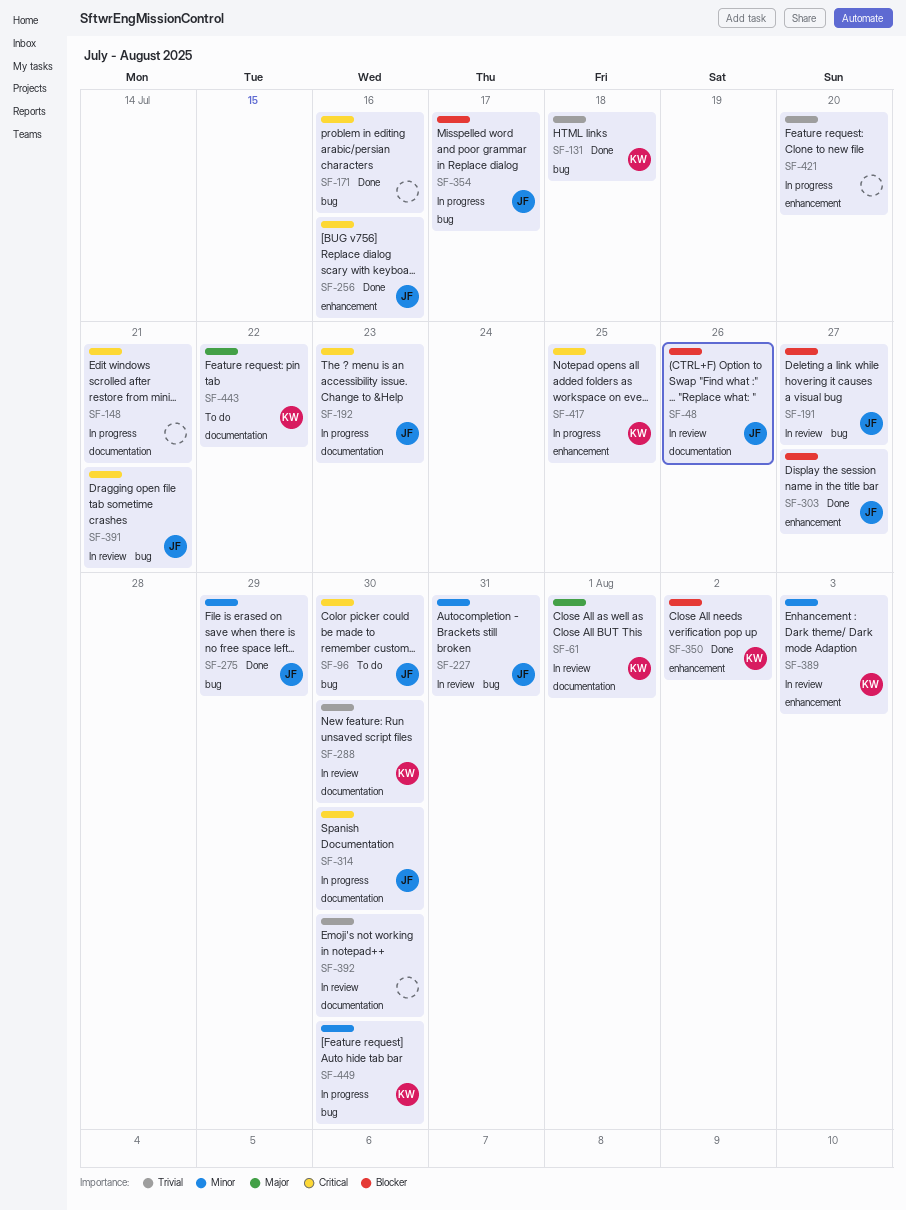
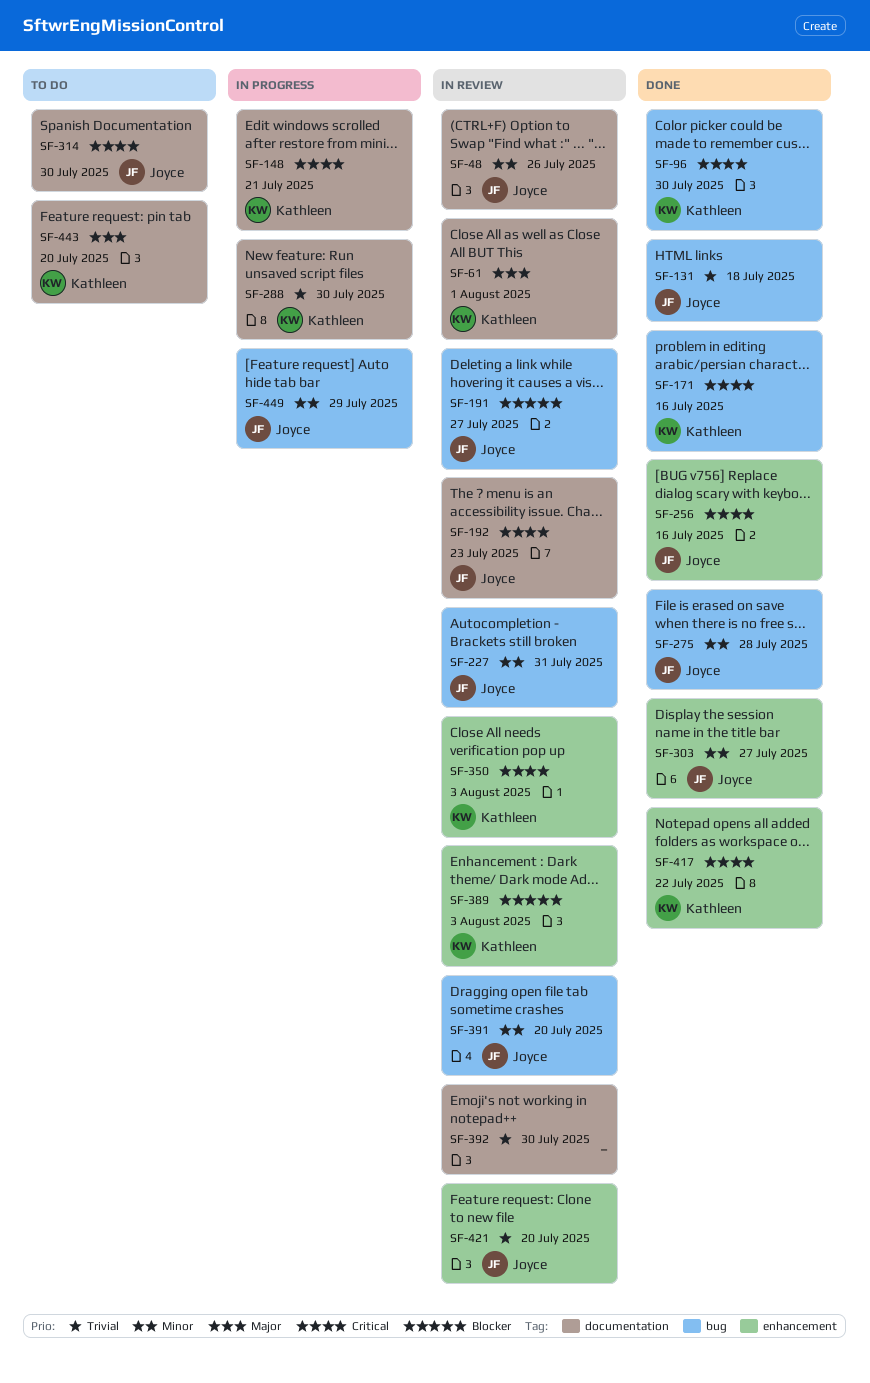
SF-48, priority: Blocker -> Minor
SF-96, status: To do -> Done
SF-96, owner: Joyce -> Kathleen
SF-131, owner: Kathleen -> Joyce
SF-148, owner: none -> Kathleen
SF-171, owner: none -> Kathleen
SF-192, status: In progress -> In review
SF-275, due: Jul 29 -> Jul 28
SF-288, status: In review -> In progress
SF-303, priority: Blocker -> Minor
SF-314, status: In progress -> To do
SF-350, status: Done -> In review
SF-350, priority: Blocker -> Critical
SF-350, due: Aug 2 -> Aug 3
SF-354: present -> none
SF-389, priority: Minor -> Blocker
SF-391, priority: Critical -> Minor
SF-391, due: Jul 21 -> Jul 20
SF-417, status: In progress -> Done
SF-417, due: Jul 25 -> Jul 22
SF-421, status: In progress -> In review
SF-421, owner: none -> Joyce
SF-443, due: Jul 22 -> Jul 20
SF-449, owner: Kathleen -> Joyce
SF-449, due: Jul 30 -> Jul 29

